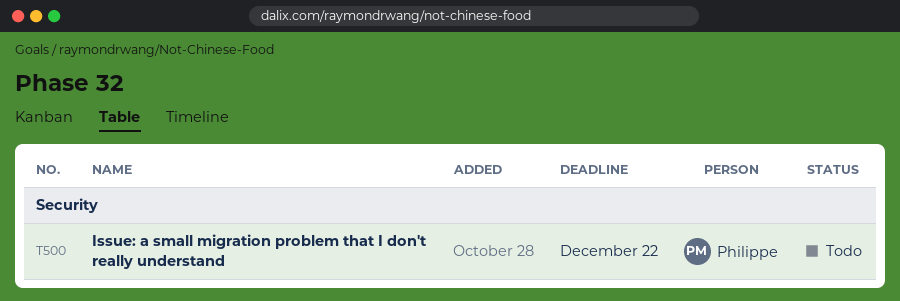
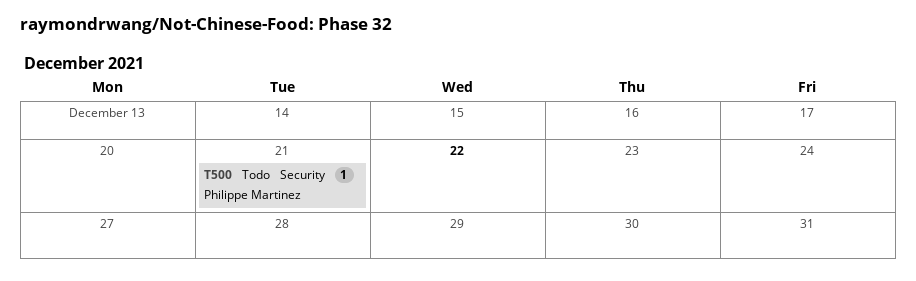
T500, due: Dec 22 -> Dec 21

